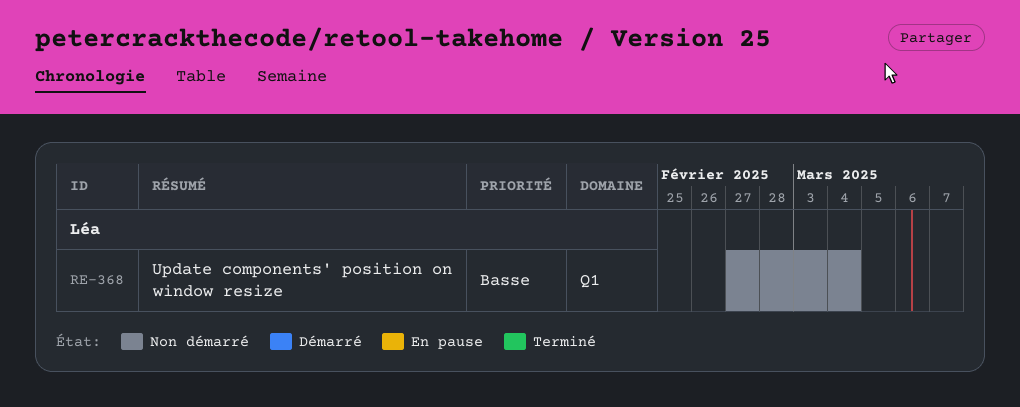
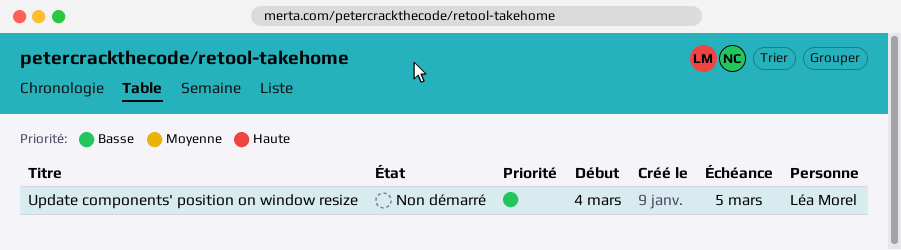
Update components' position on window resize, start: Feb 27 -> Mar 4
Update components' position on window resize, due: Mar 4 -> Mar 5

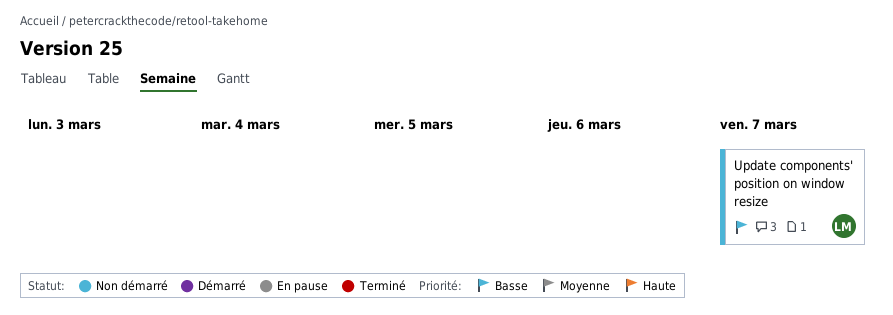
Update components' position on window resize, due: Mar 5 -> Mar 7

